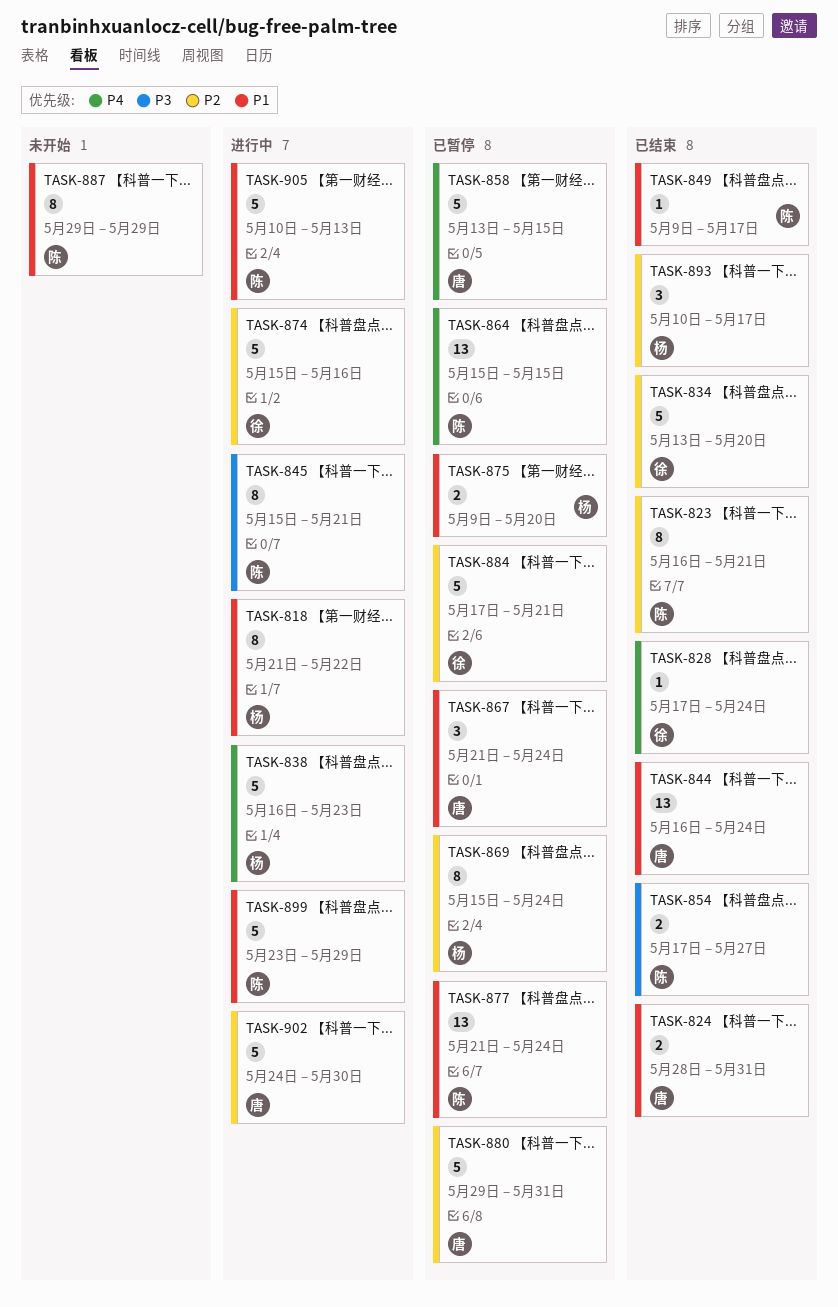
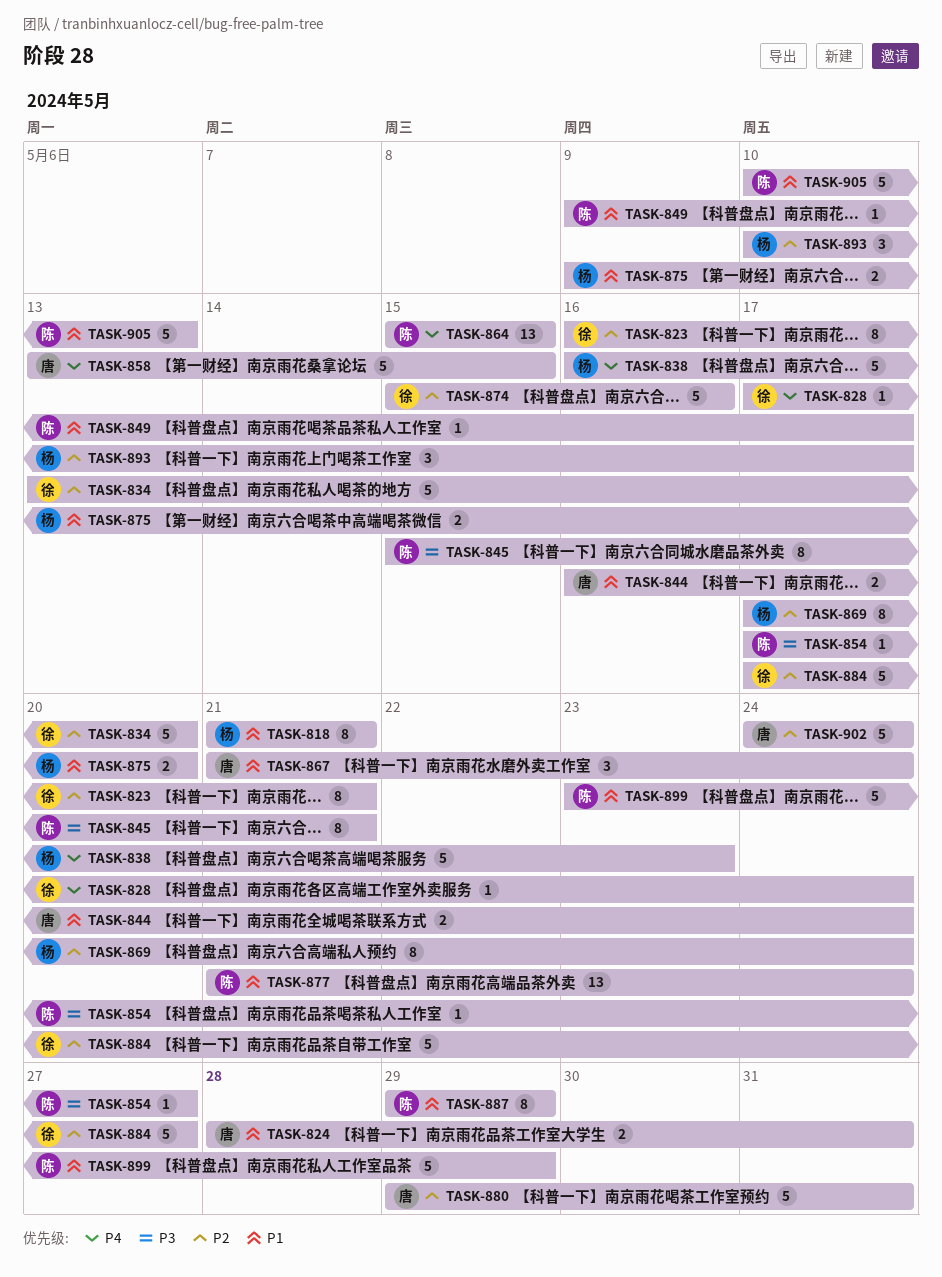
TASK-818, due: May 22 -> May 21
TASK-823, owner: 陈 -> 徐
TASK-844, estimate: 13 -> 2
TASK-854, estimate: 2 -> 1
TASK-869, start: May 15 -> May 17
TASK-884, due: May 21 -> May 27
TASK-902, due: May 30 -> May 24

